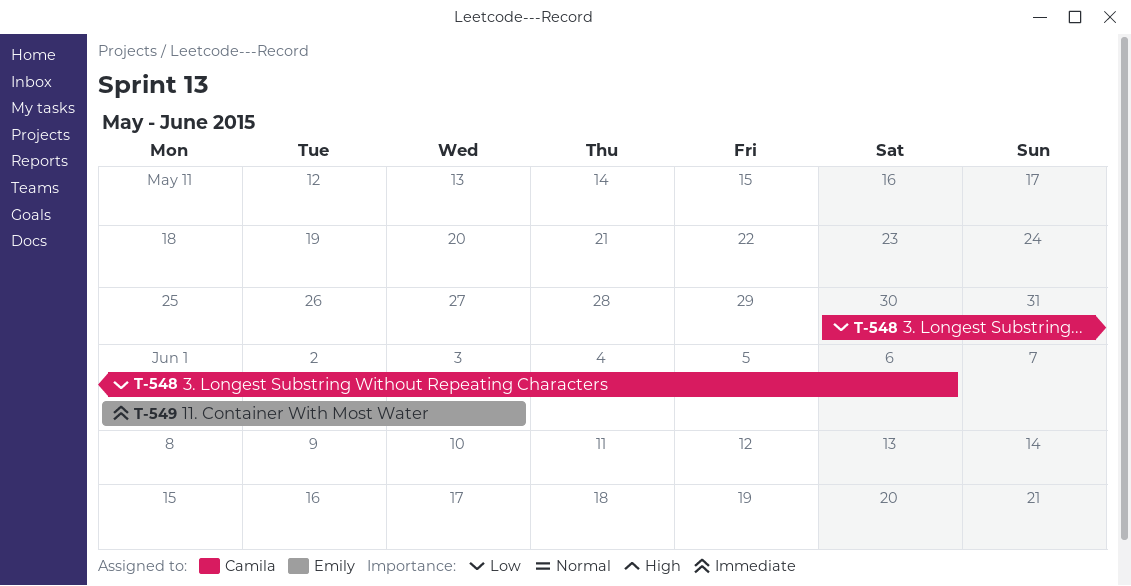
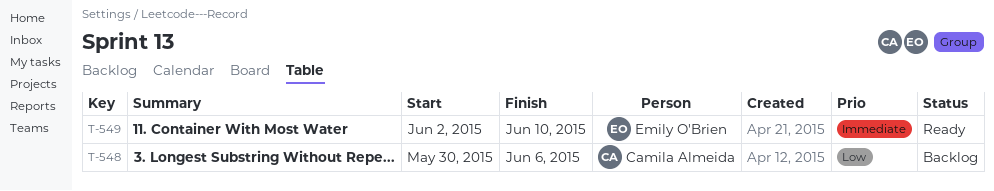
T-549, start: Jun 1 -> Jun 2
T-549, due: Jun 3 -> Jun 10

